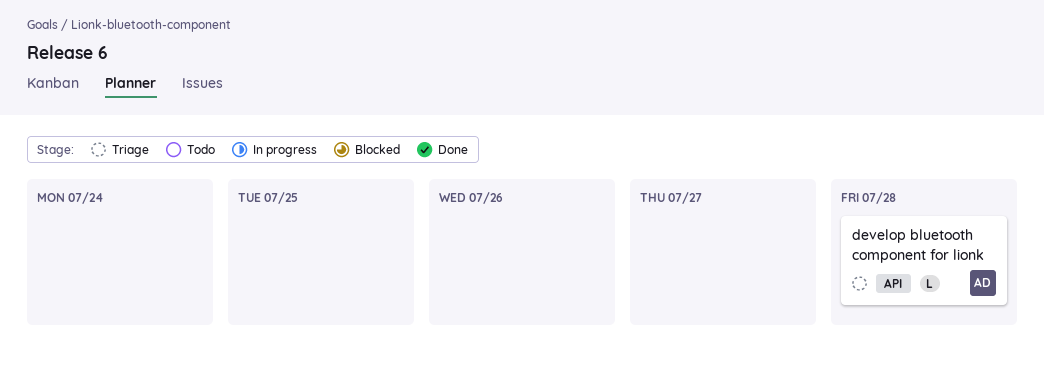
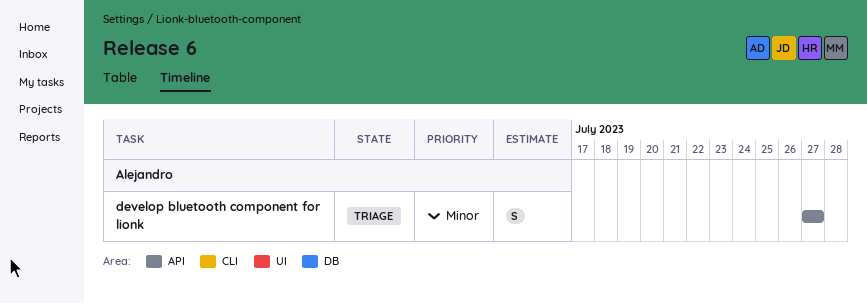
develop bluetooth component for lionk, estimate: L -> S
develop bluetooth component for lionk, due: Jul 28 -> Jul 27

